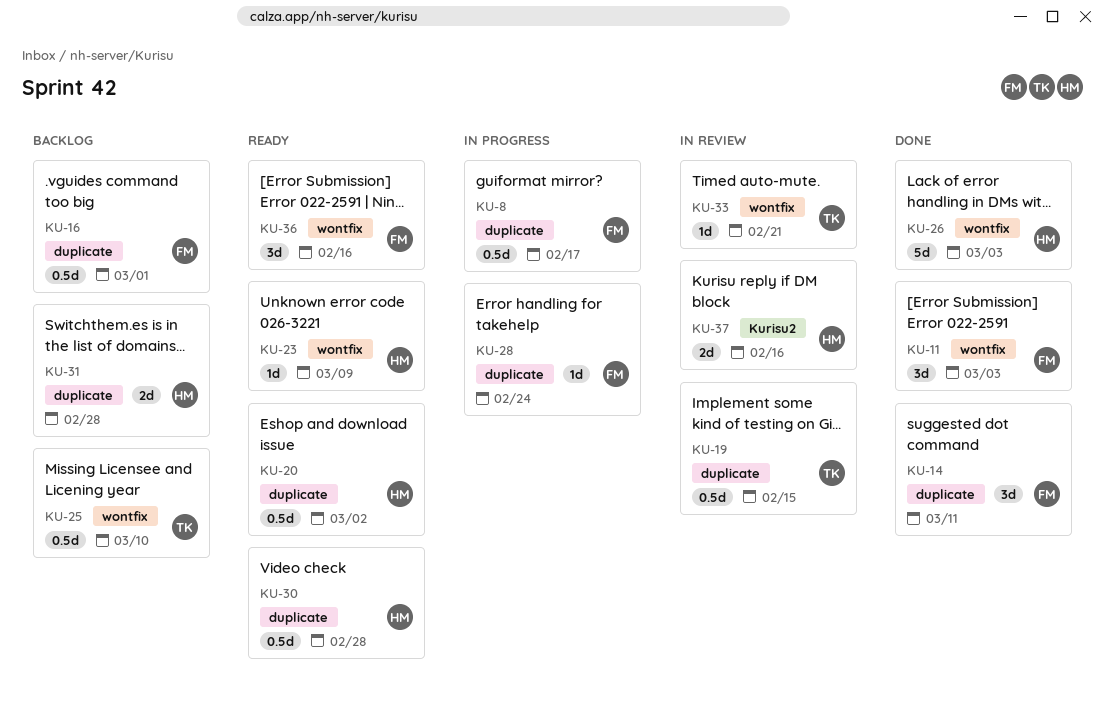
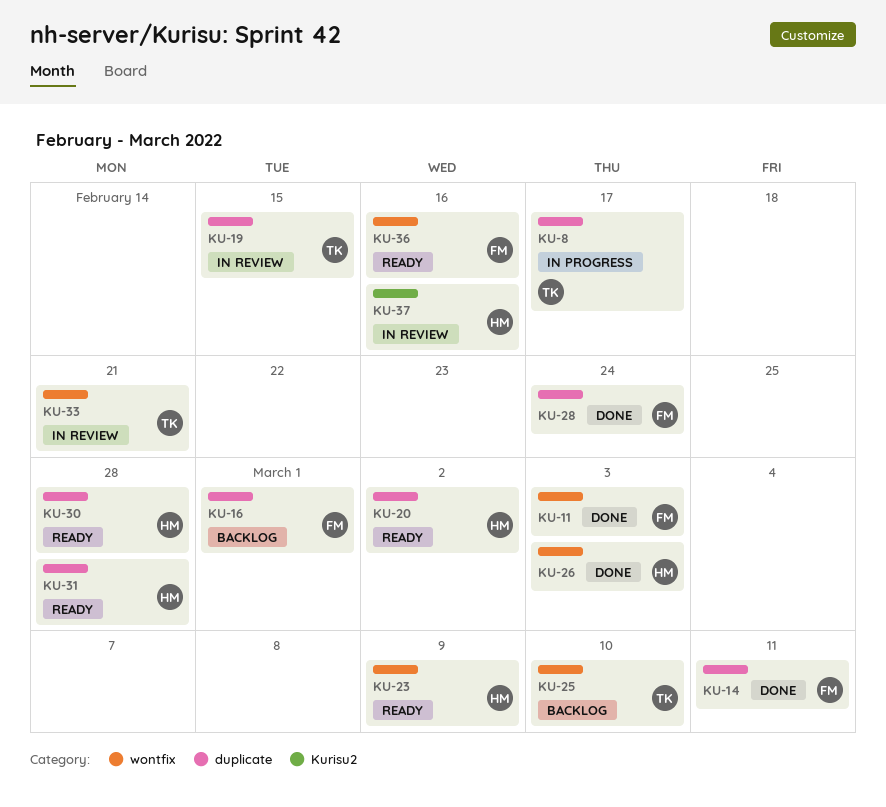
KU-8, owner: FM -> TK
KU-28, status: In progress -> Done
KU-31, status: Backlog -> Ready

